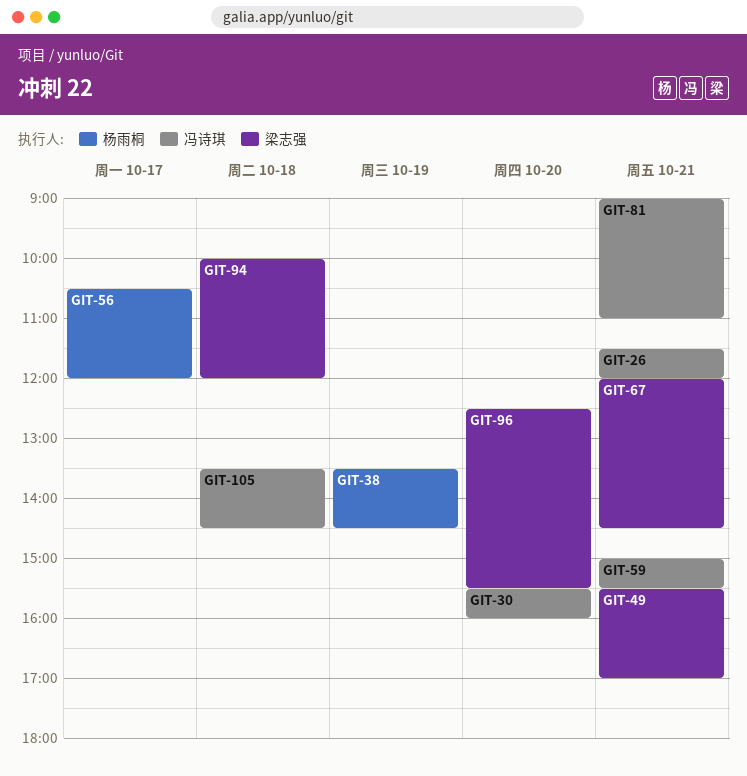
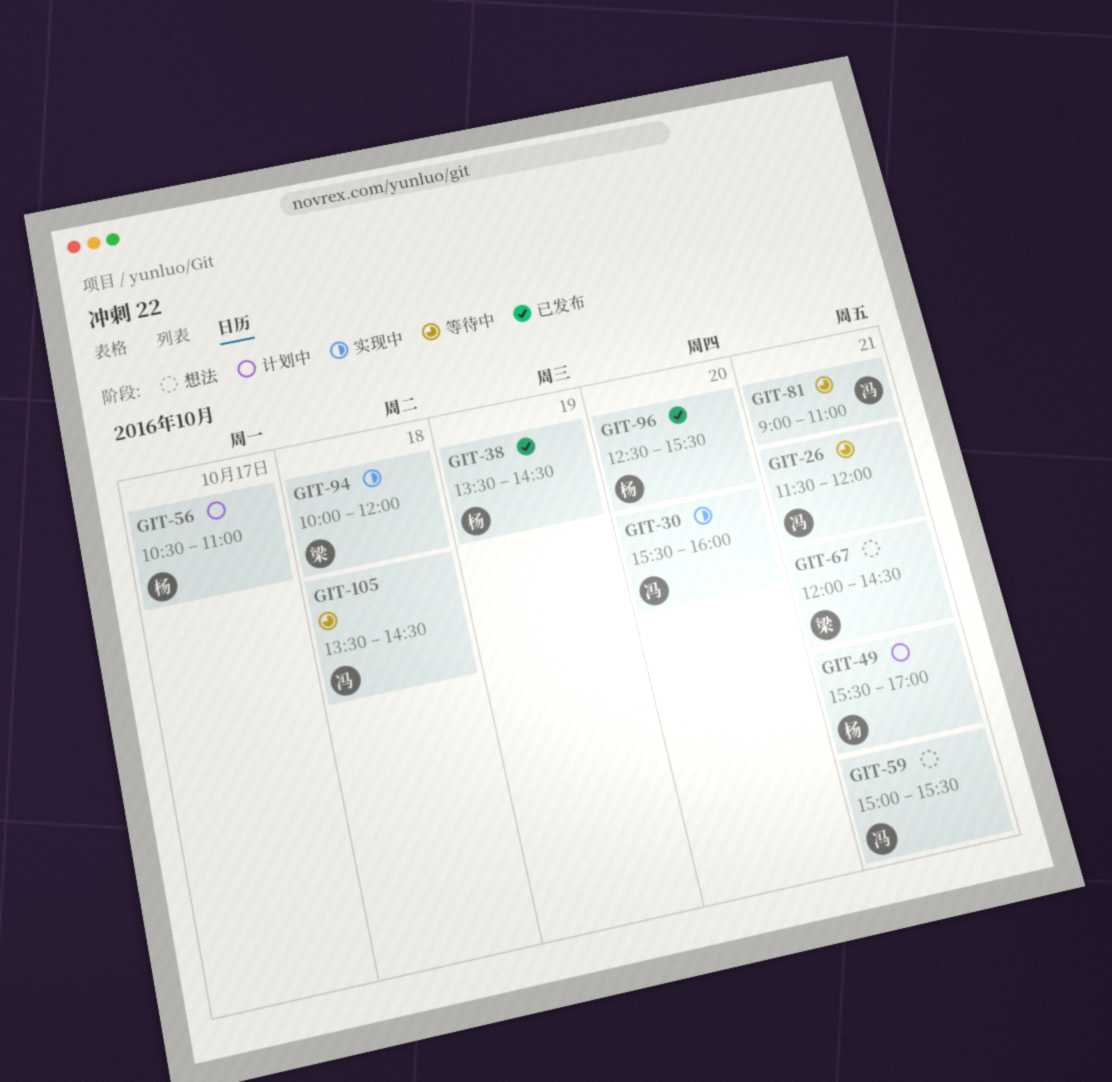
GIT-49, owner: 梁志强 -> 杨雨桐
GIT-56, ends: 12:00 -> 11:00
GIT-96, owner: 梁志强 -> 杨雨桐

